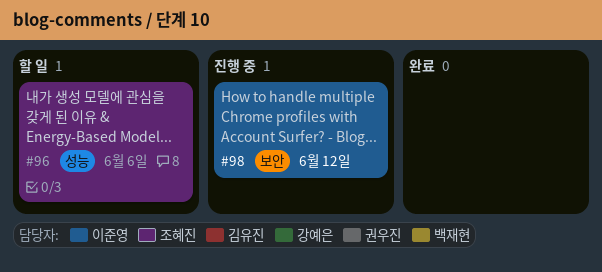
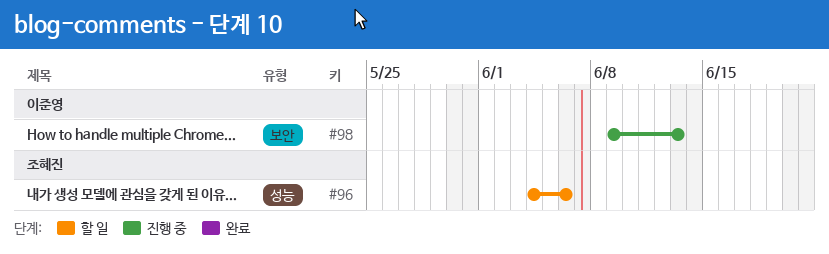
#98, due: Jun 12 -> Jun 13

